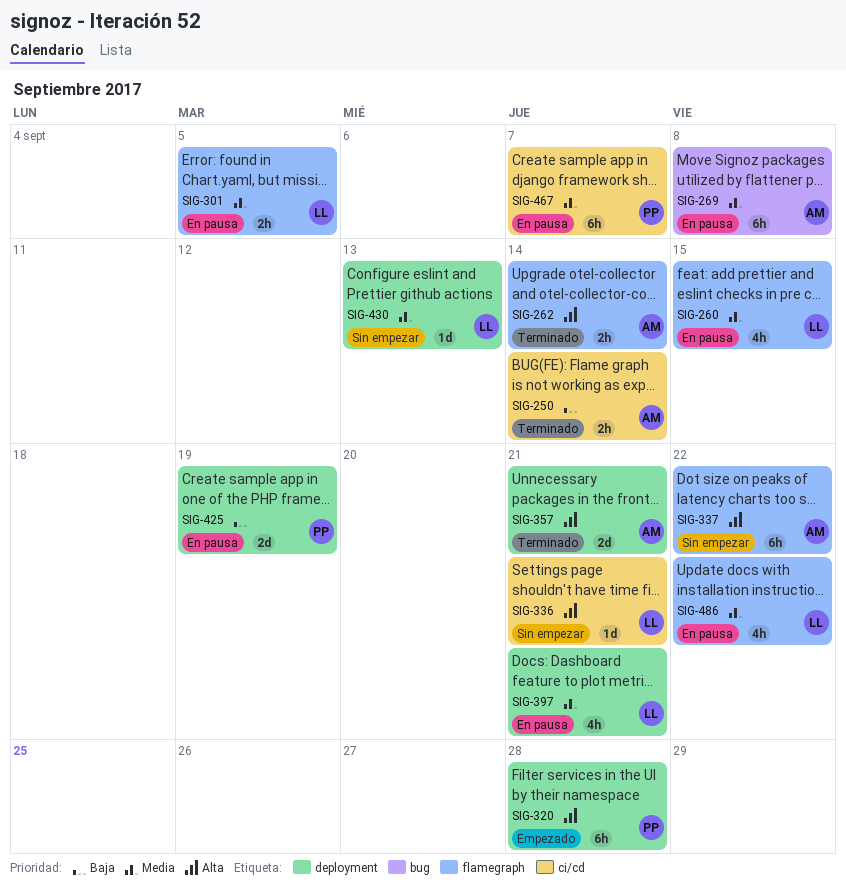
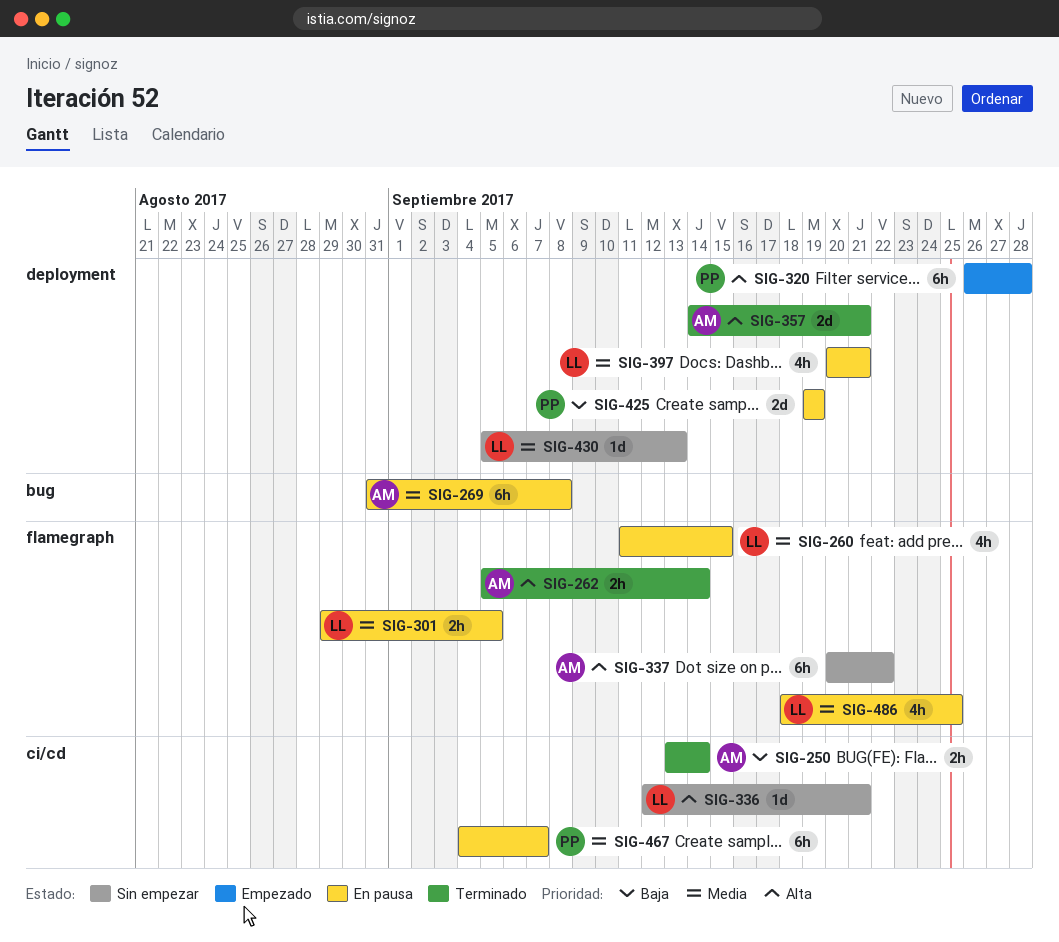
SIG-486, due: Sep 22 -> Sep 25

